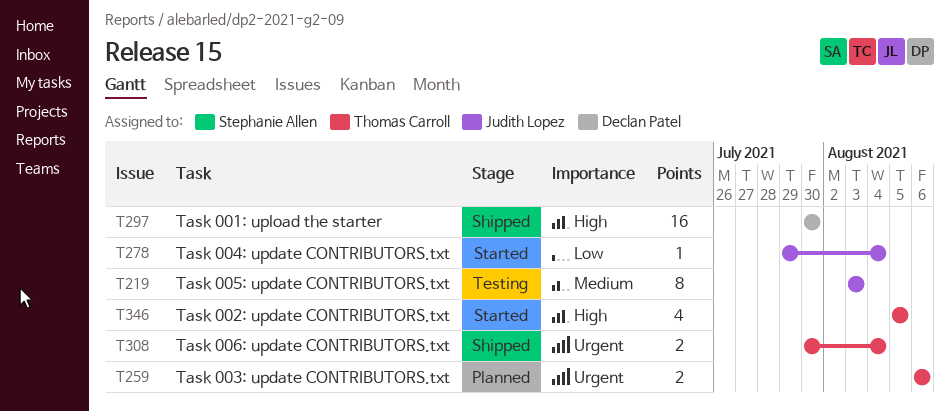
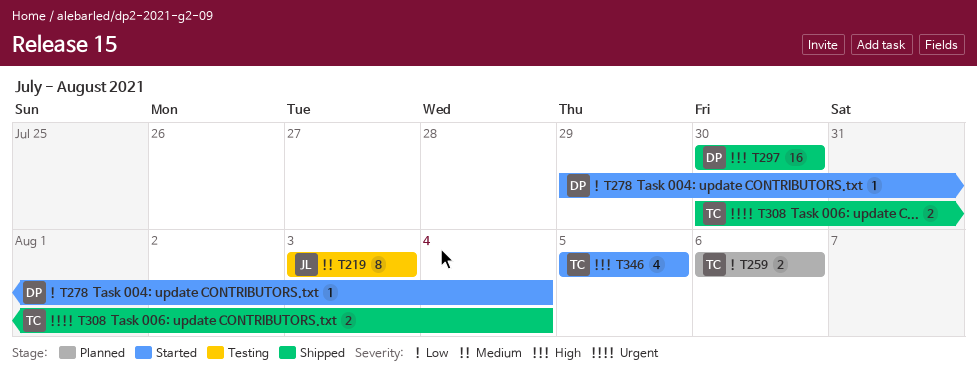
T259, priority: Urgent -> Low
T278, owner: Judith Lopez -> Declan Patel

